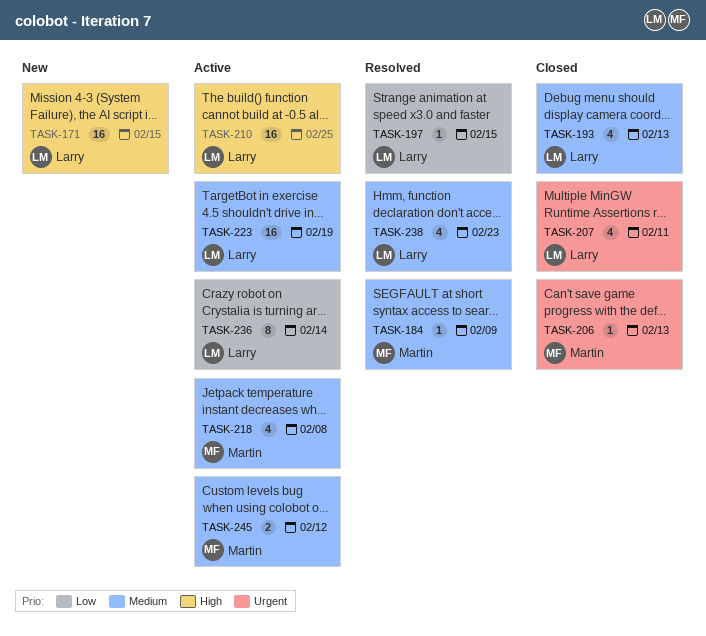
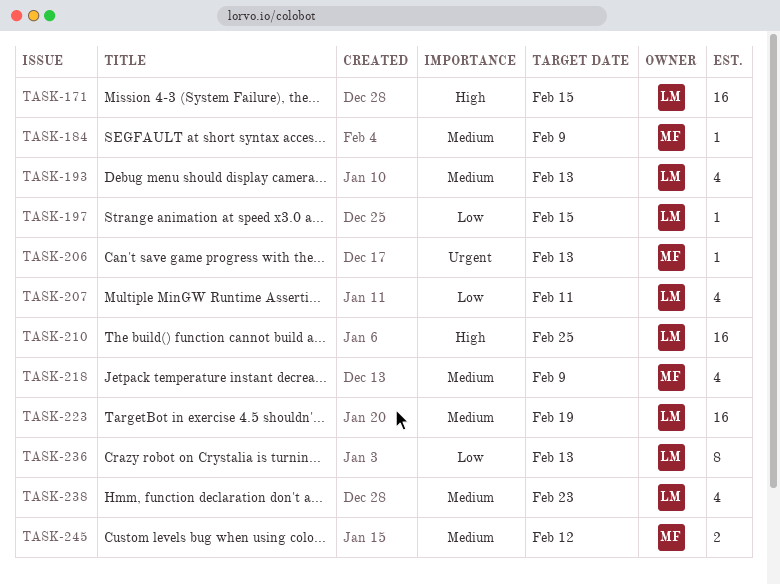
TASK-207, priority: Urgent -> Low
TASK-218, due: Feb 8 -> Feb 9
TASK-236, due: Feb 14 -> Feb 13

